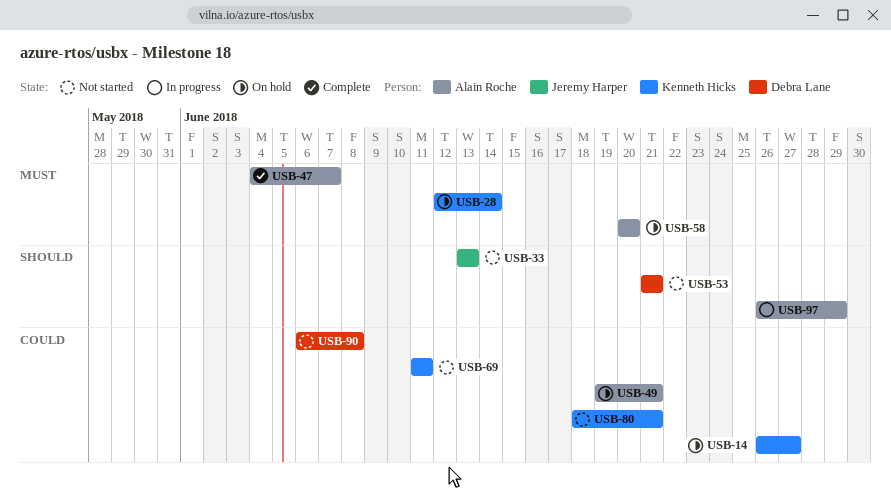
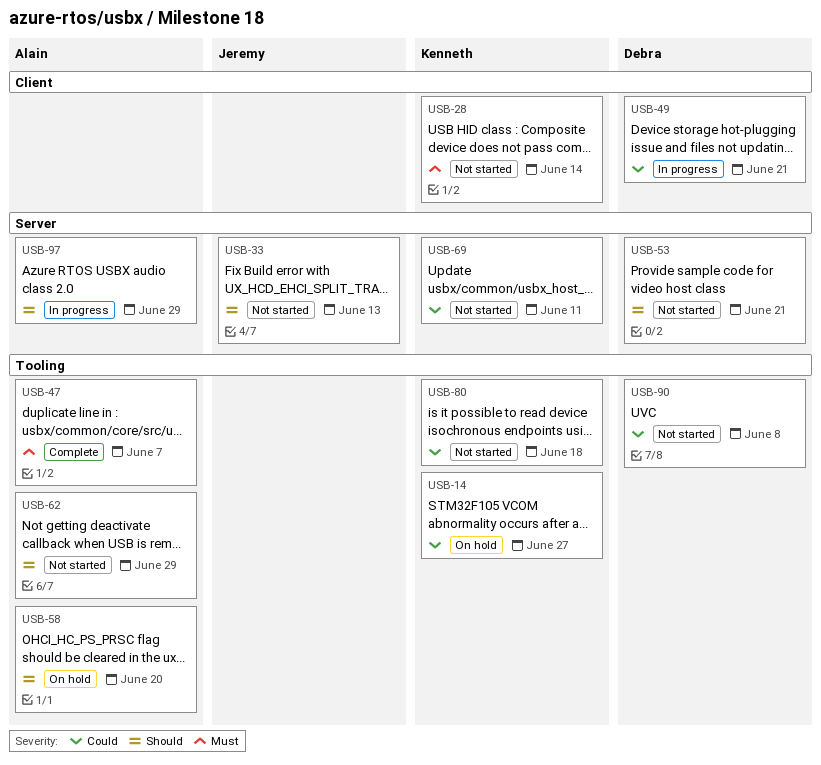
USB-28, status: On hold -> Not started
USB-49, status: On hold -> In progress
USB-49, owner: Alain Roche -> Debra Lane
USB-58, priority: Must -> Should
USB-62: none -> present
USB-80, due: Jun 21 -> Jun 18

